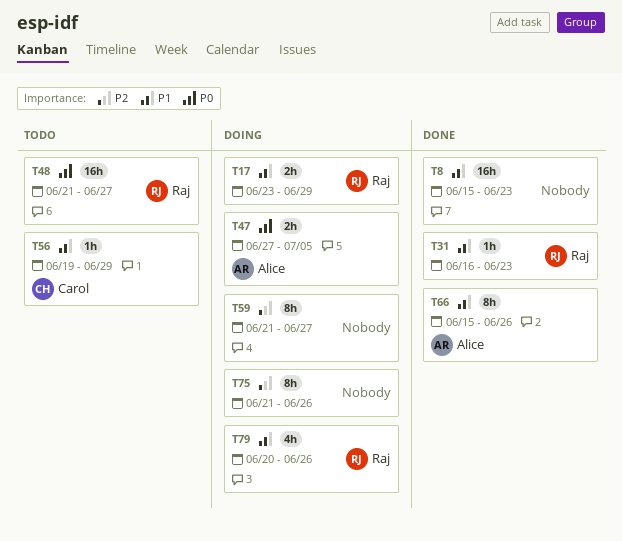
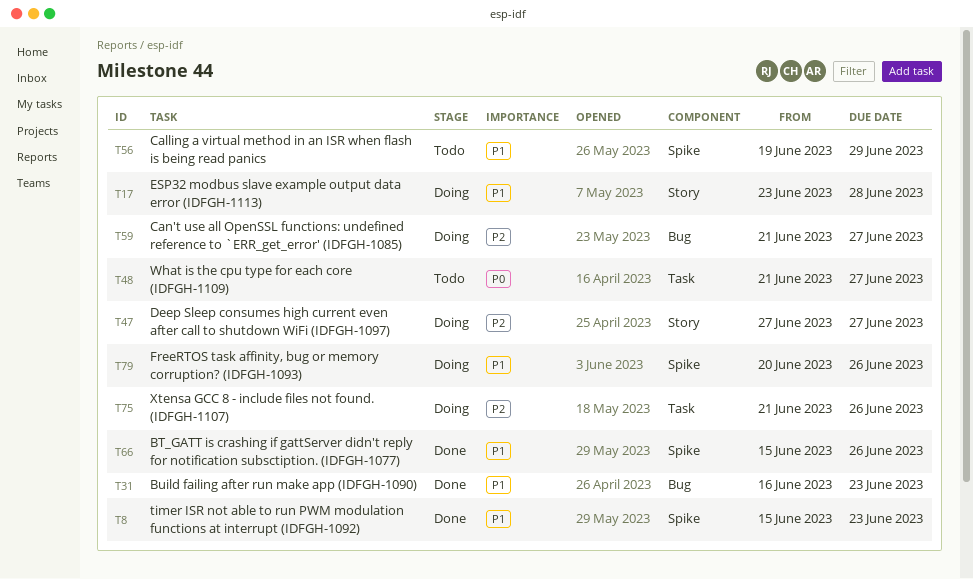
T17, due: Jun 29 -> Jun 28
T47, priority: P0 -> P2
T47, due: Jul 5 -> Jun 27

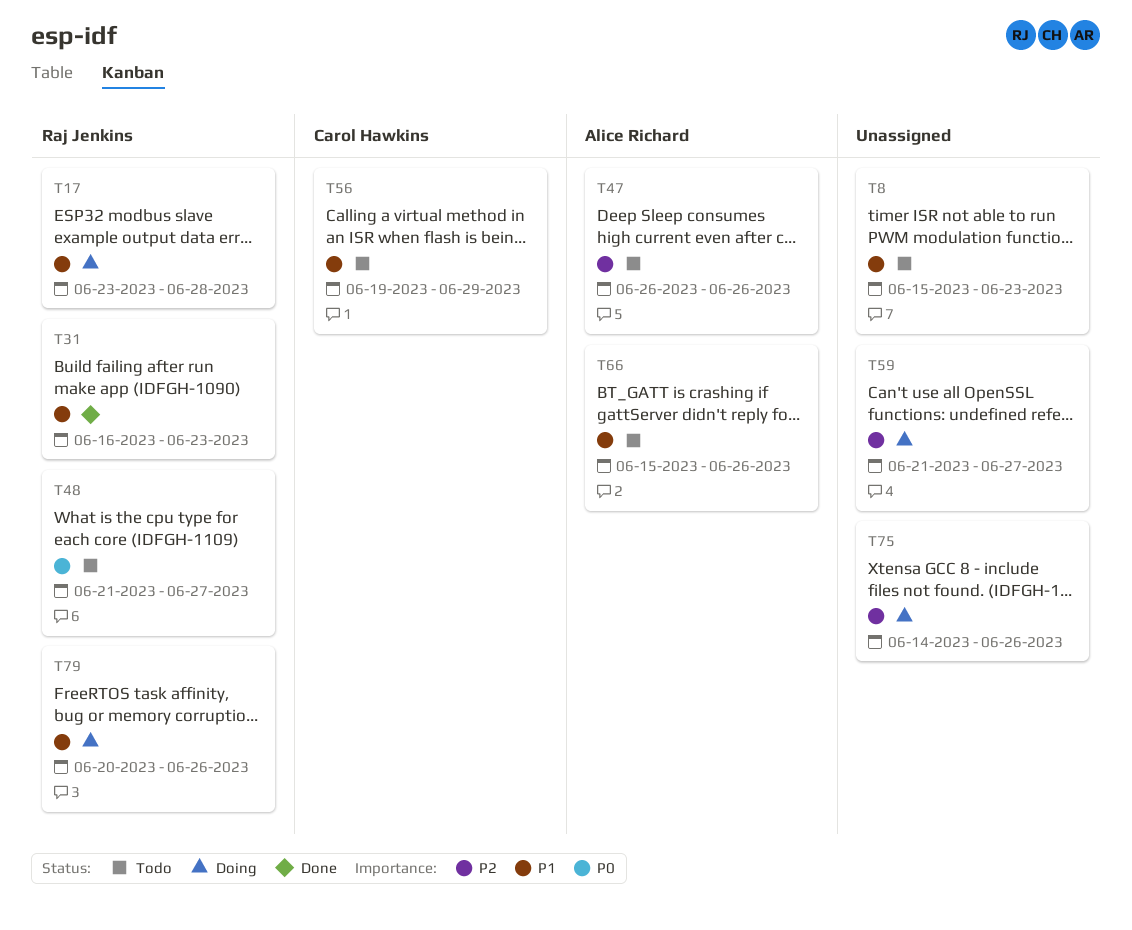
T8, status: Done -> Todo
T47, status: Doing -> Todo
T47, start: Jun 27 -> Jun 26
T47, due: Jun 27 -> Jun 26
T66, status: Done -> Todo
T75, start: Jun 21 -> Jun 14

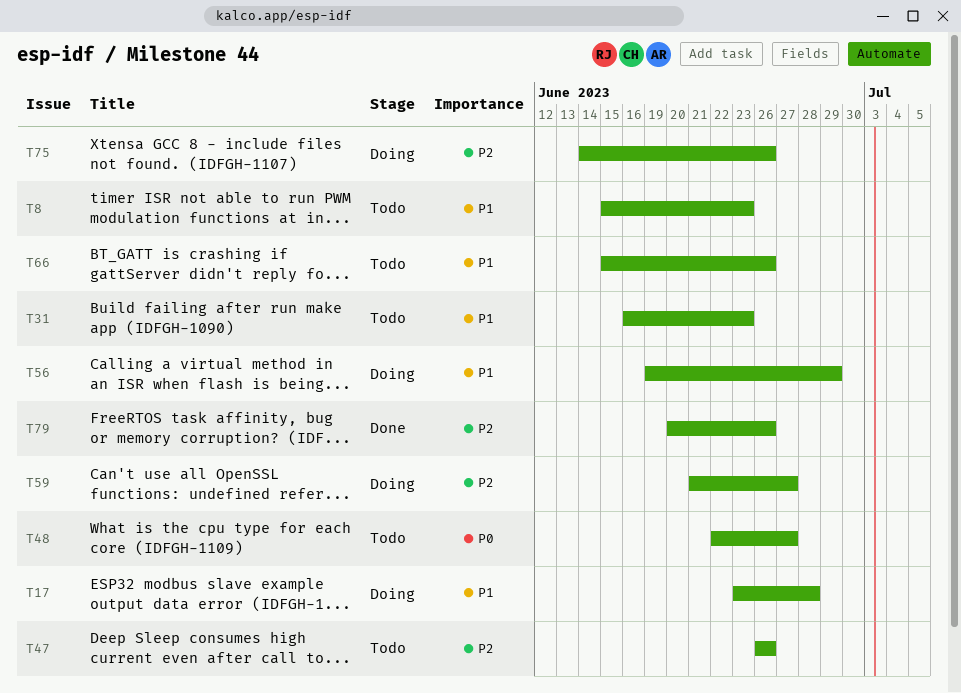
T31, status: Done -> Todo
T48, start: Jun 21 -> Jun 22
T56, status: Todo -> Doing
T79, status: Doing -> Done
T79, priority: P1 -> P2

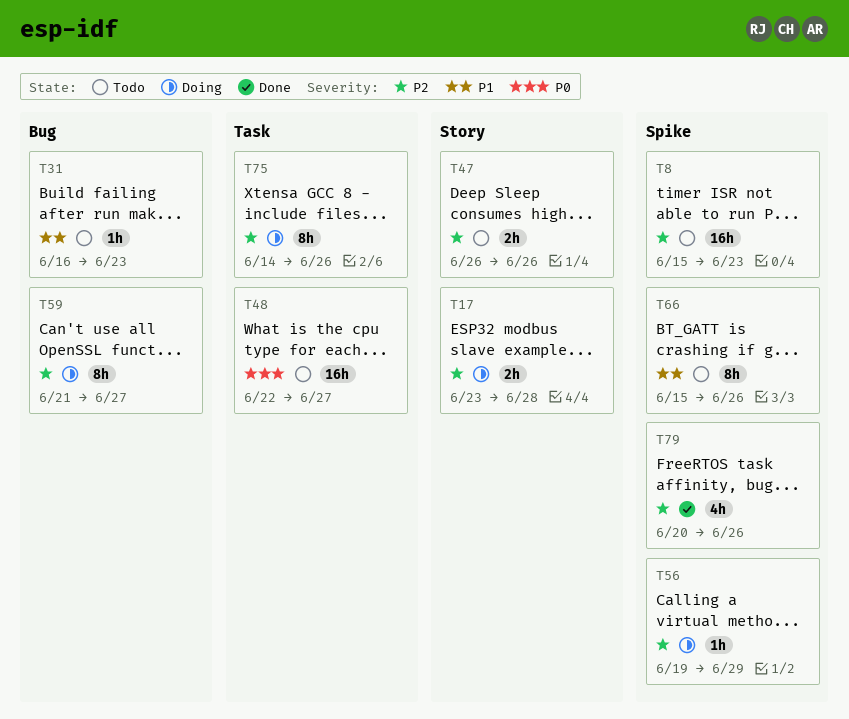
T8, priority: P1 -> P2
T17, priority: P1 -> P2
T56, priority: P1 -> P2

